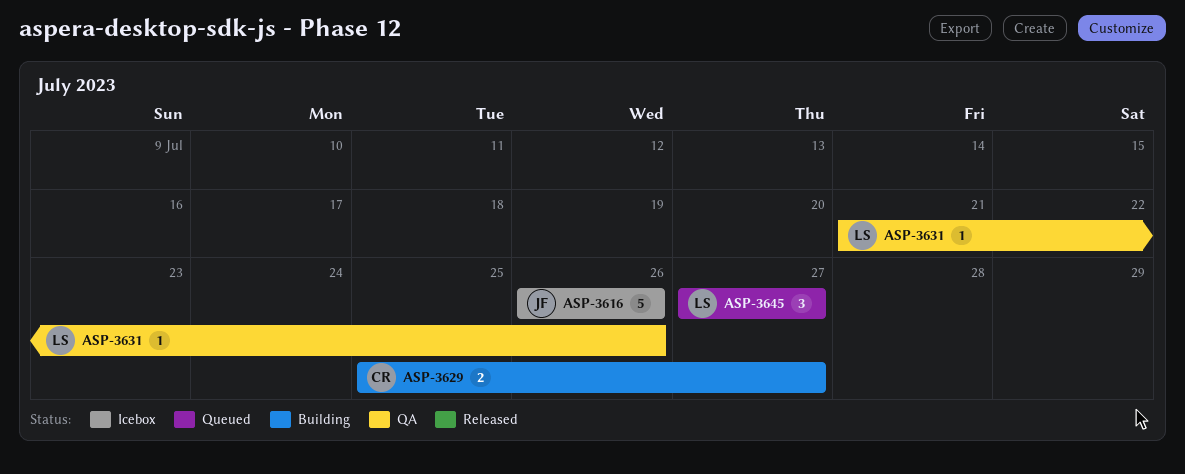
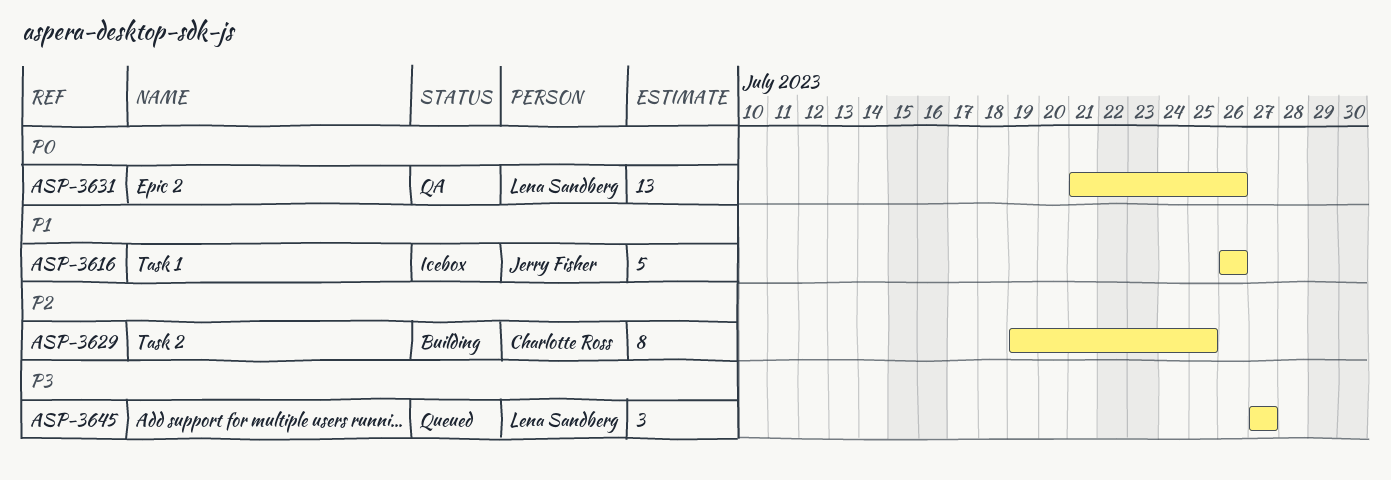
ASP-3629, estimate: 2 -> 8
ASP-3629, start: Jul 25 -> Jul 19
ASP-3629, due: Jul 27 -> Jul 25
ASP-3631, estimate: 1 -> 13

